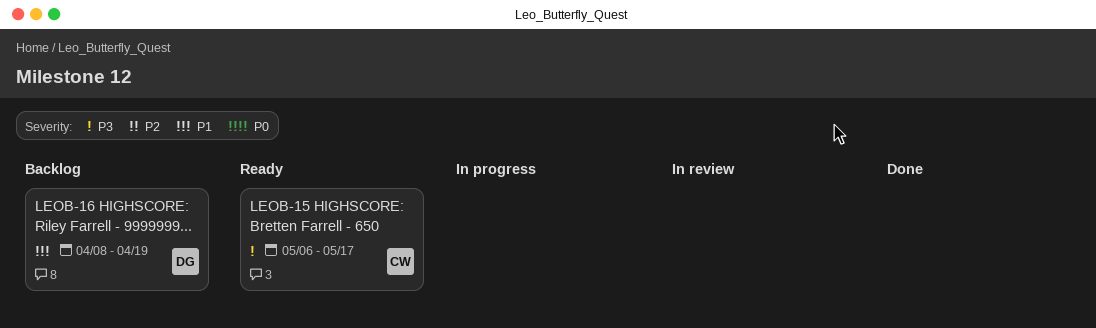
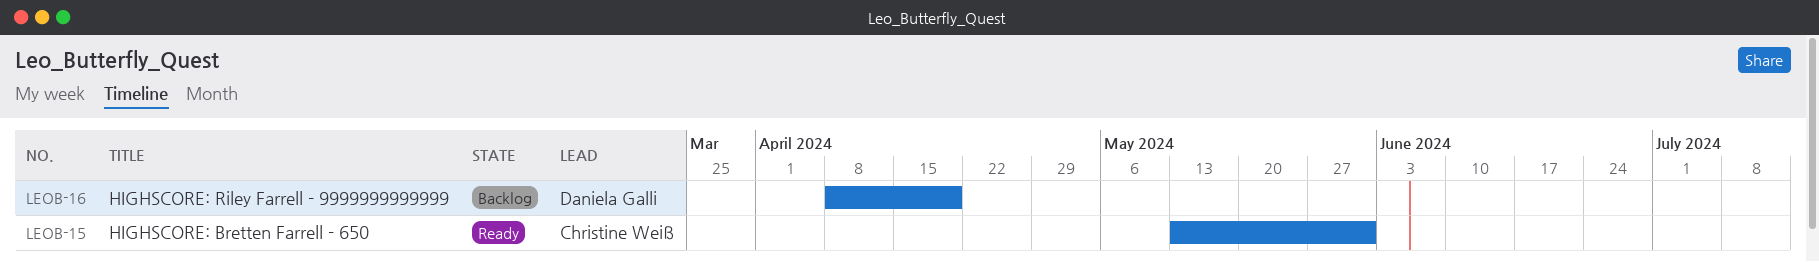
LEOB-15, start: May 6 -> May 13
LEOB-15, due: May 17 -> May 31

